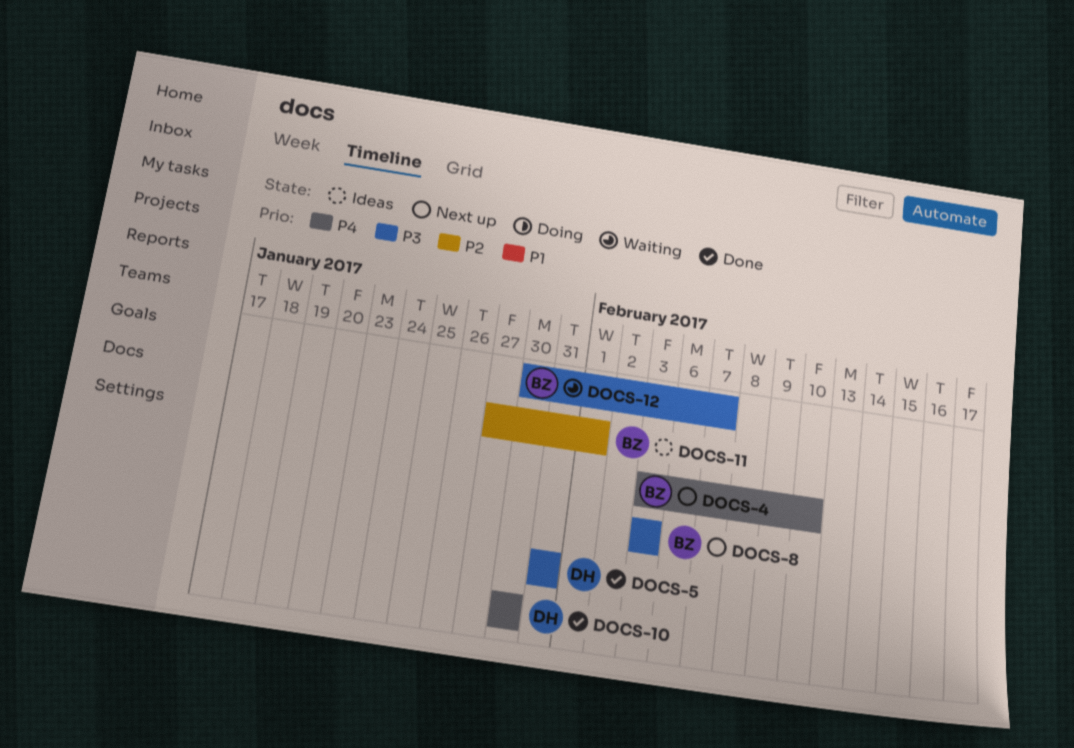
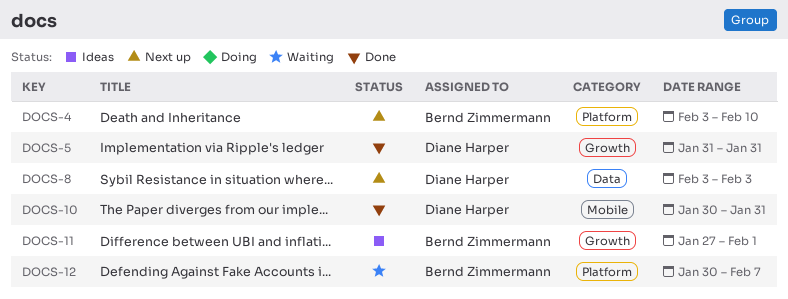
DOCS-8, owner: Bernd Zimmermann -> Diane Harper
DOCS-10, due: Jan 30 -> Jan 31

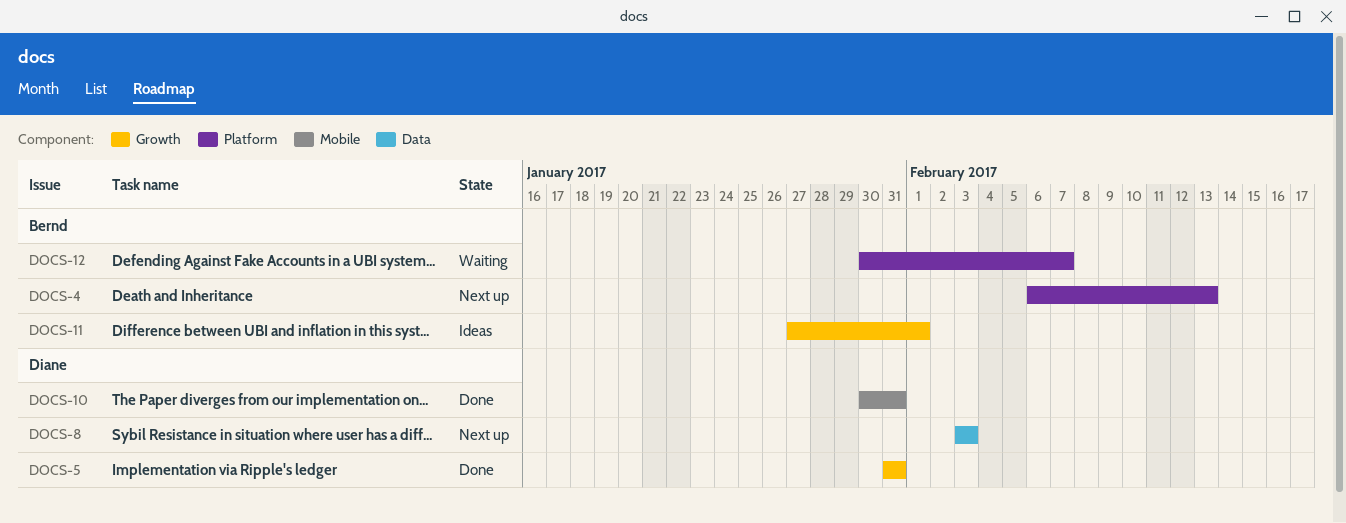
DOCS-4, start: Feb 3 -> Feb 6
DOCS-4, due: Feb 10 -> Feb 13

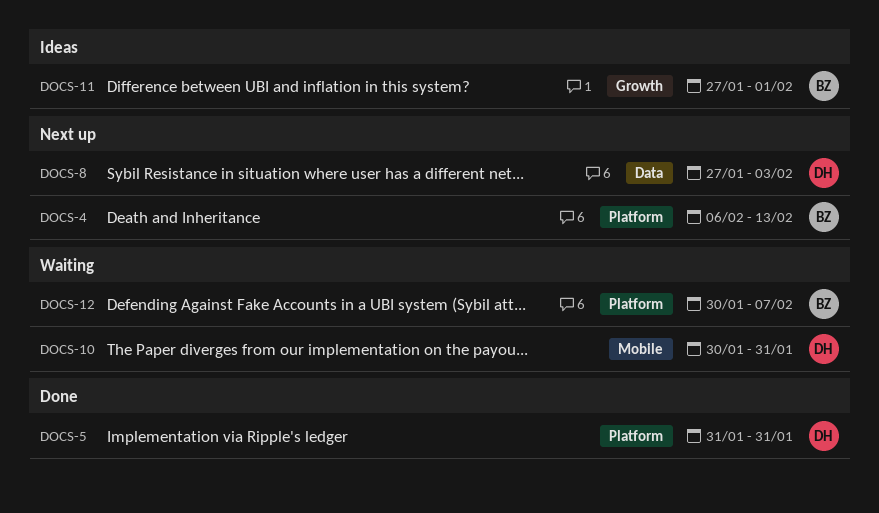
DOCS-5, label: Growth -> Platform
DOCS-8, start: Feb 3 -> Jan 27
DOCS-10, status: Done -> Waiting

